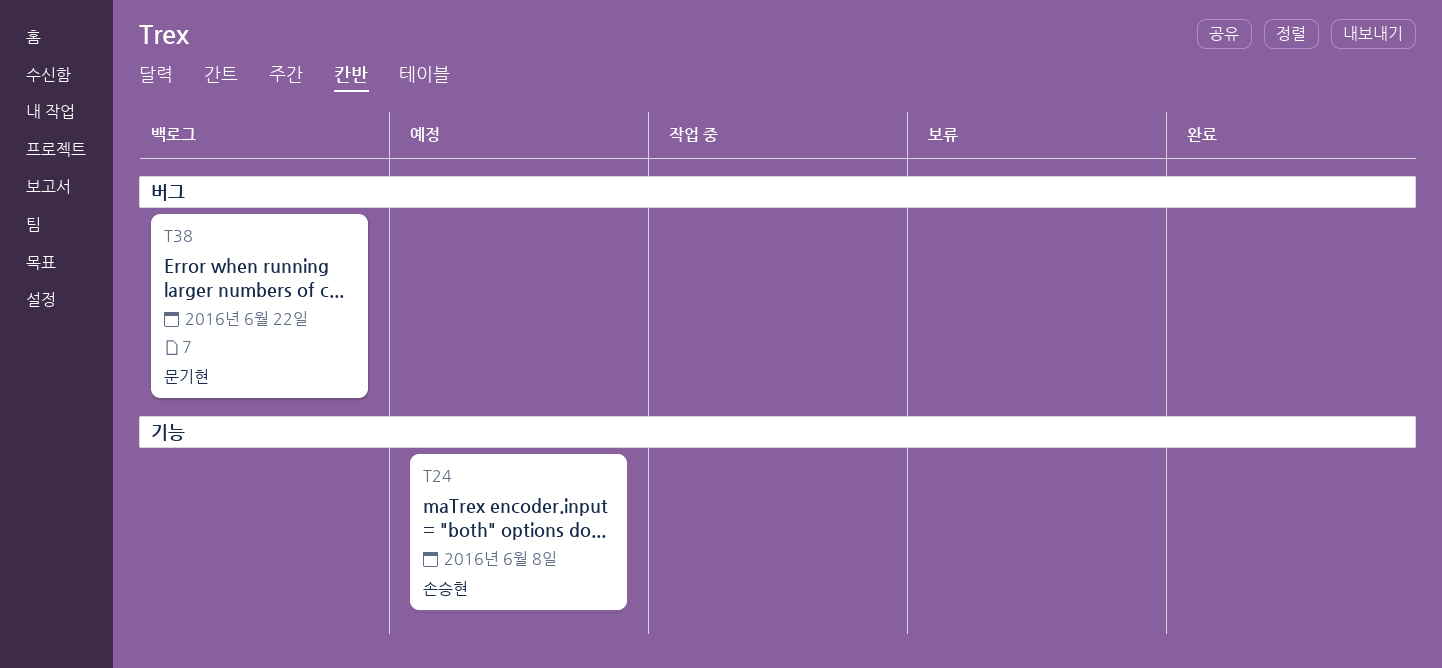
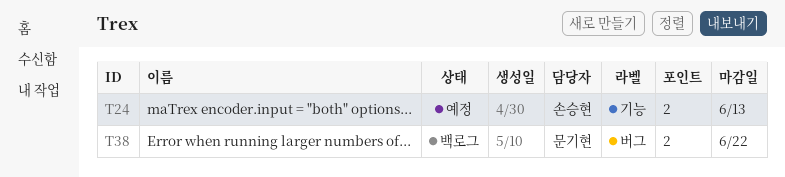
T24, due: Jun 8 -> Jun 13

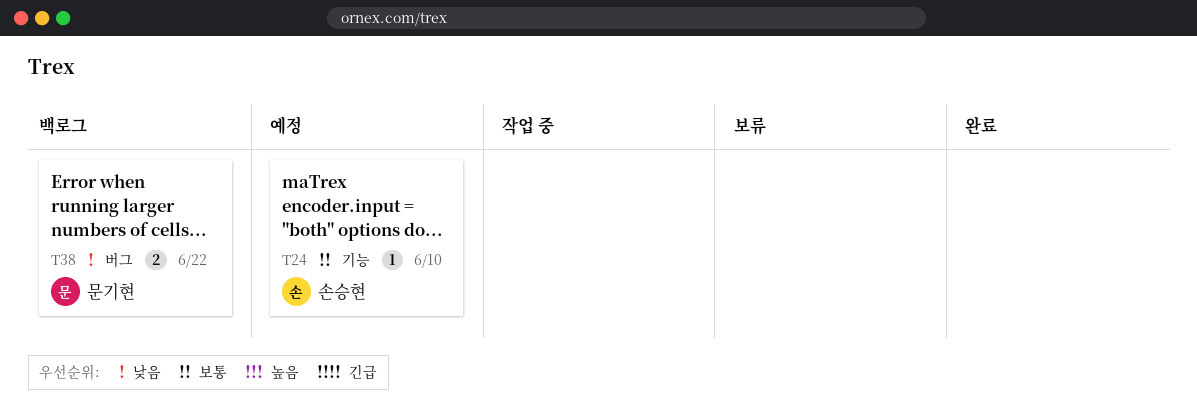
T24, estimate: 2 -> 1
T24, due: Jun 13 -> Jun 10

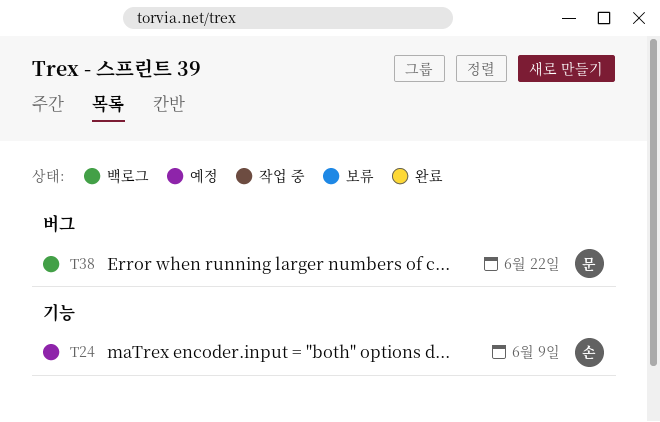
T24, due: Jun 10 -> Jun 9

